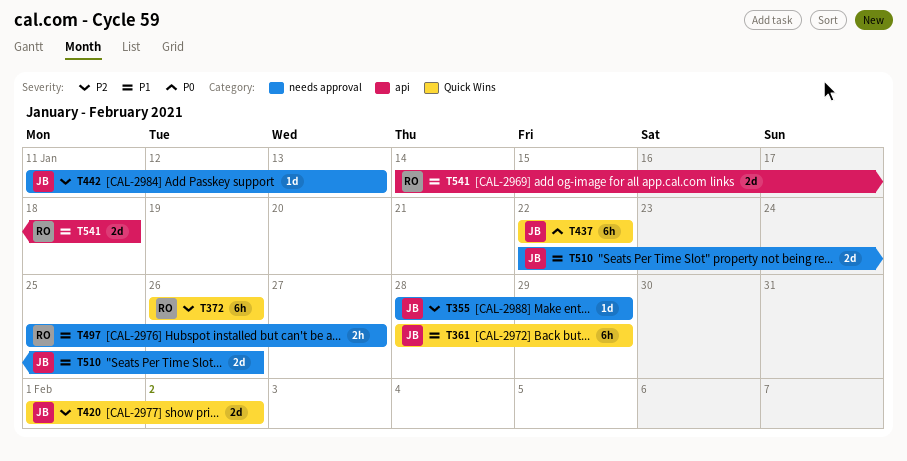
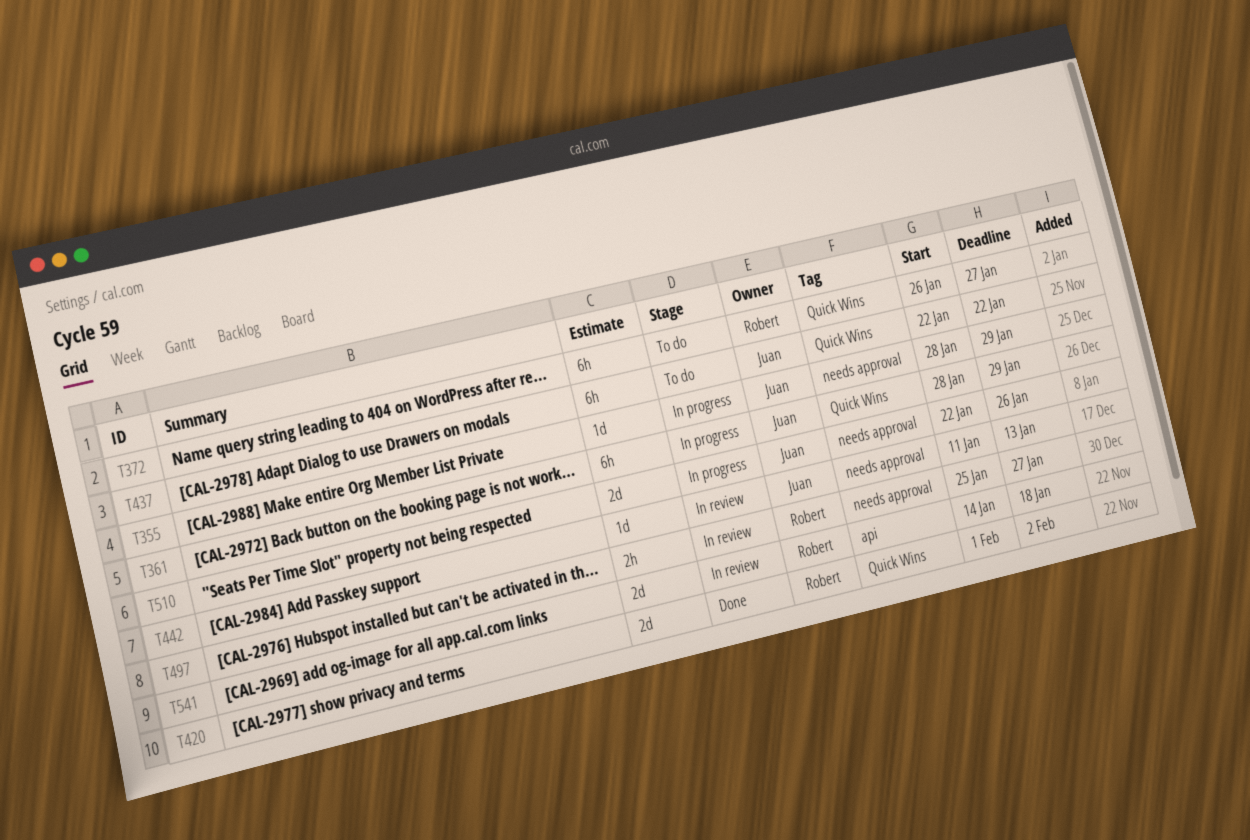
T372, due: Jan 26 -> Jan 27
T420, owner: Juan -> Robert

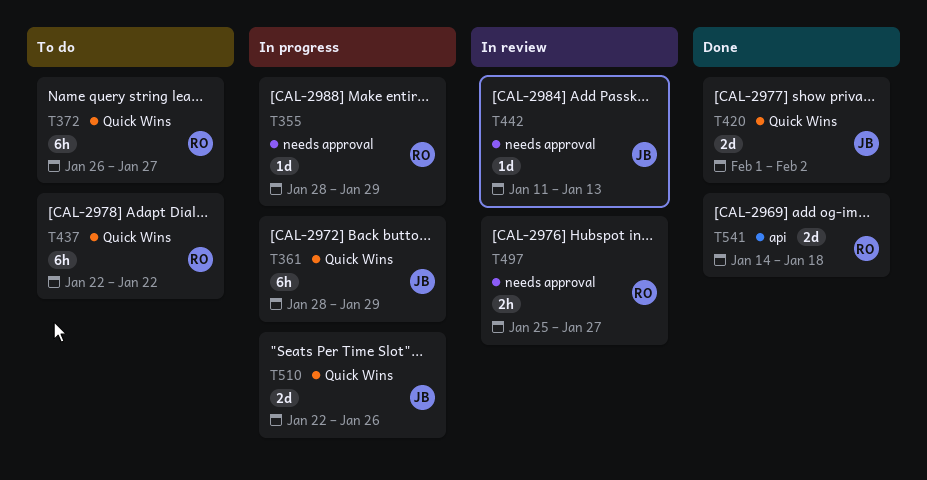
T355, owner: Juan -> Robert
T420, owner: Robert -> Juan
T437, owner: Juan -> Robert
T510, label: needs approval -> Quick Wins
T541, status: In review -> Done

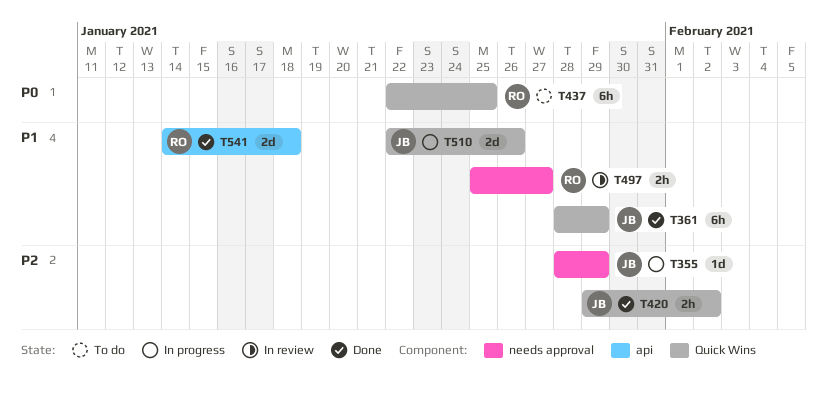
T355, owner: RO -> JB
T361, status: In progress -> Done
T372: present -> none
T420, estimate: 2d -> 2h
T420, start: Feb 1 -> Jan 29
T437, due: Jan 22 -> Jan 25
T442: present -> none

